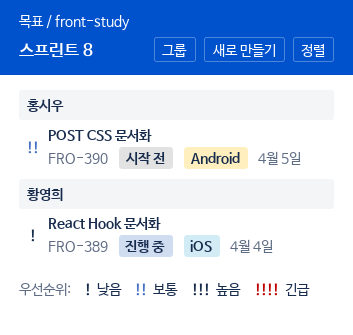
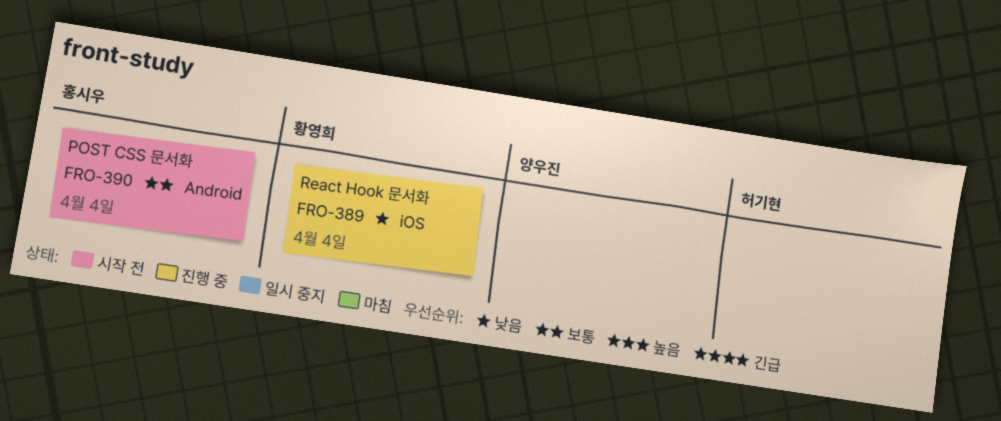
FRO-390, due: Apr 5 -> Apr 4

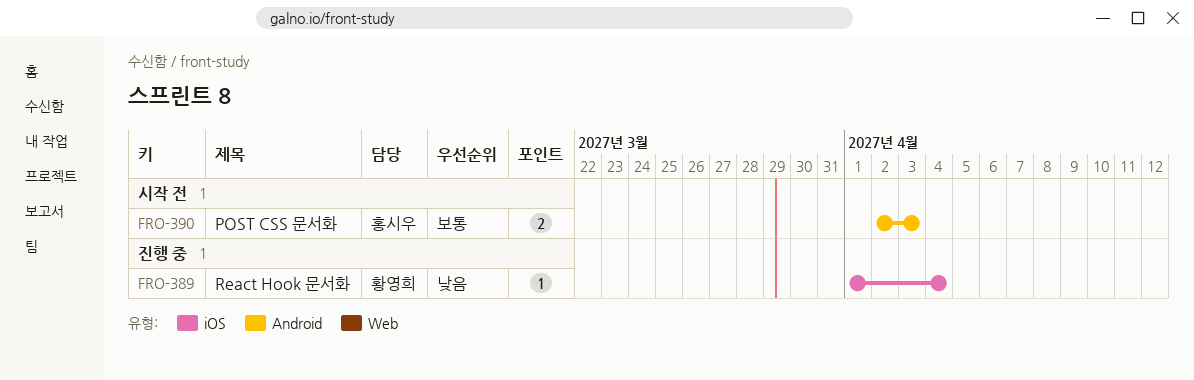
FRO-390, due: Apr 4 -> Apr 3

